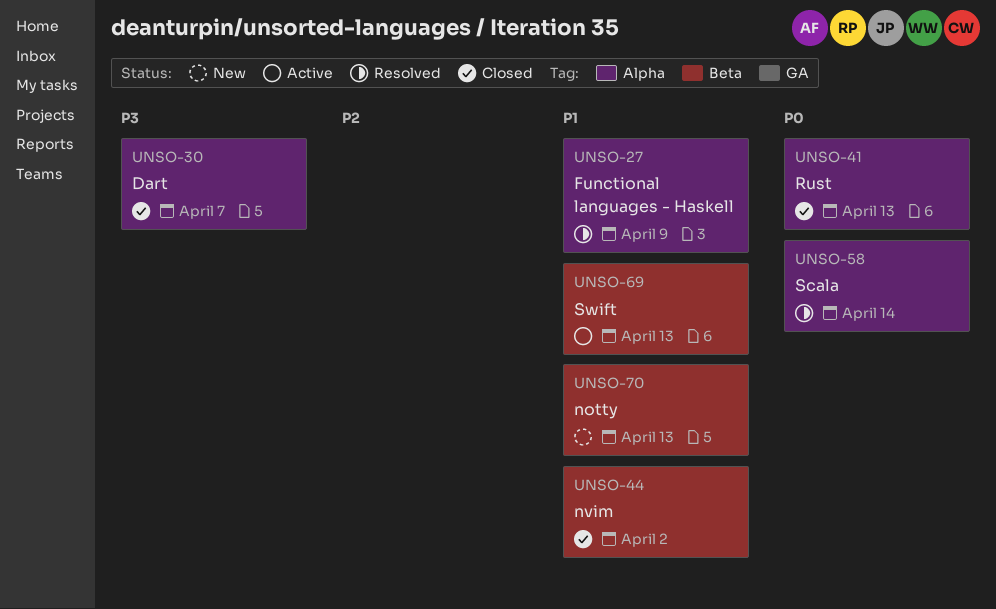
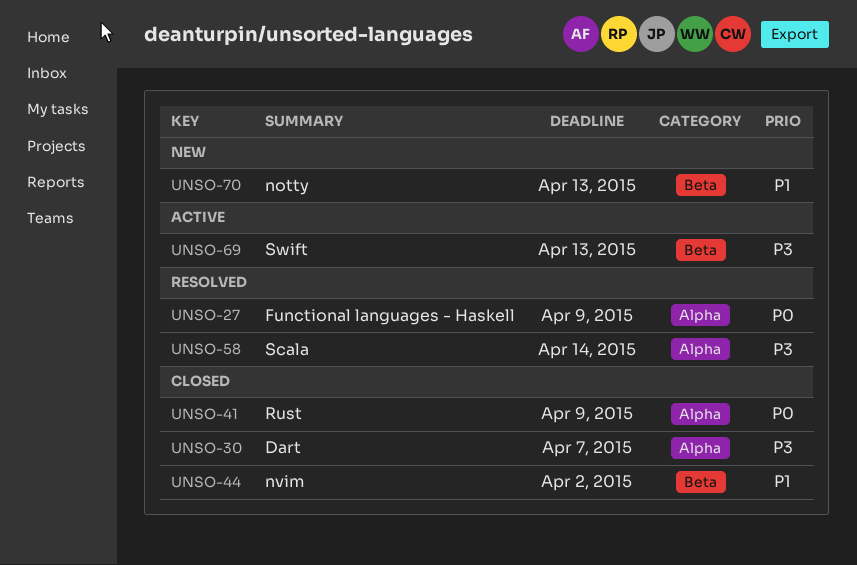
UNSO-27, priority: P1 -> P0
UNSO-41, due: Apr 13 -> Apr 9
UNSO-58, priority: P0 -> P3
UNSO-69, priority: P1 -> P3

